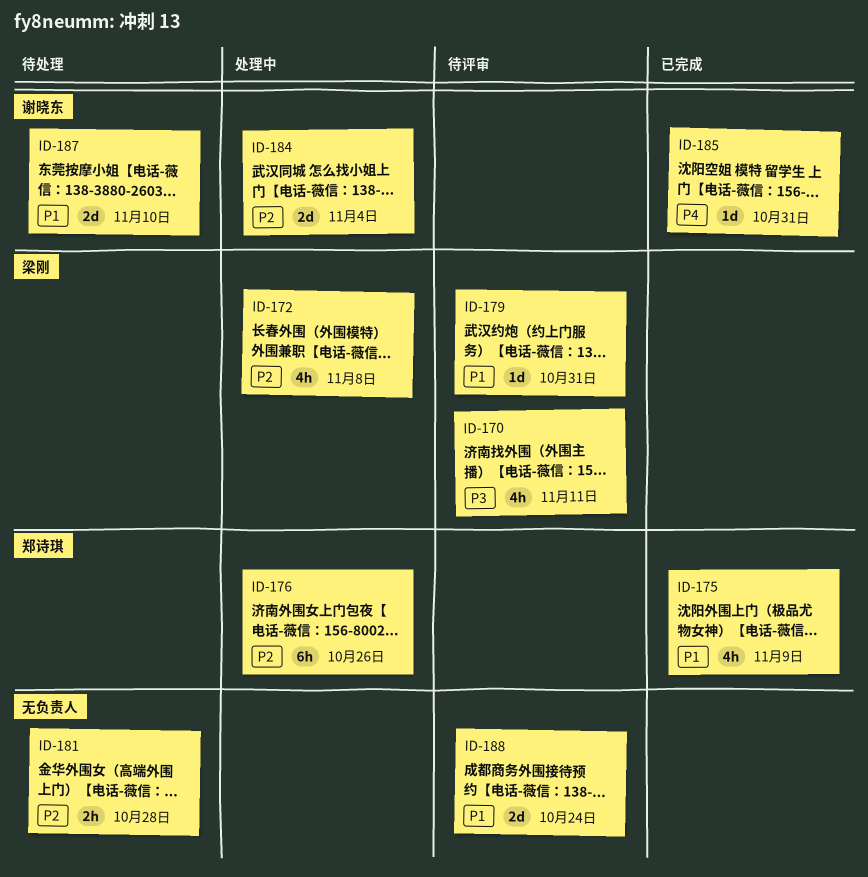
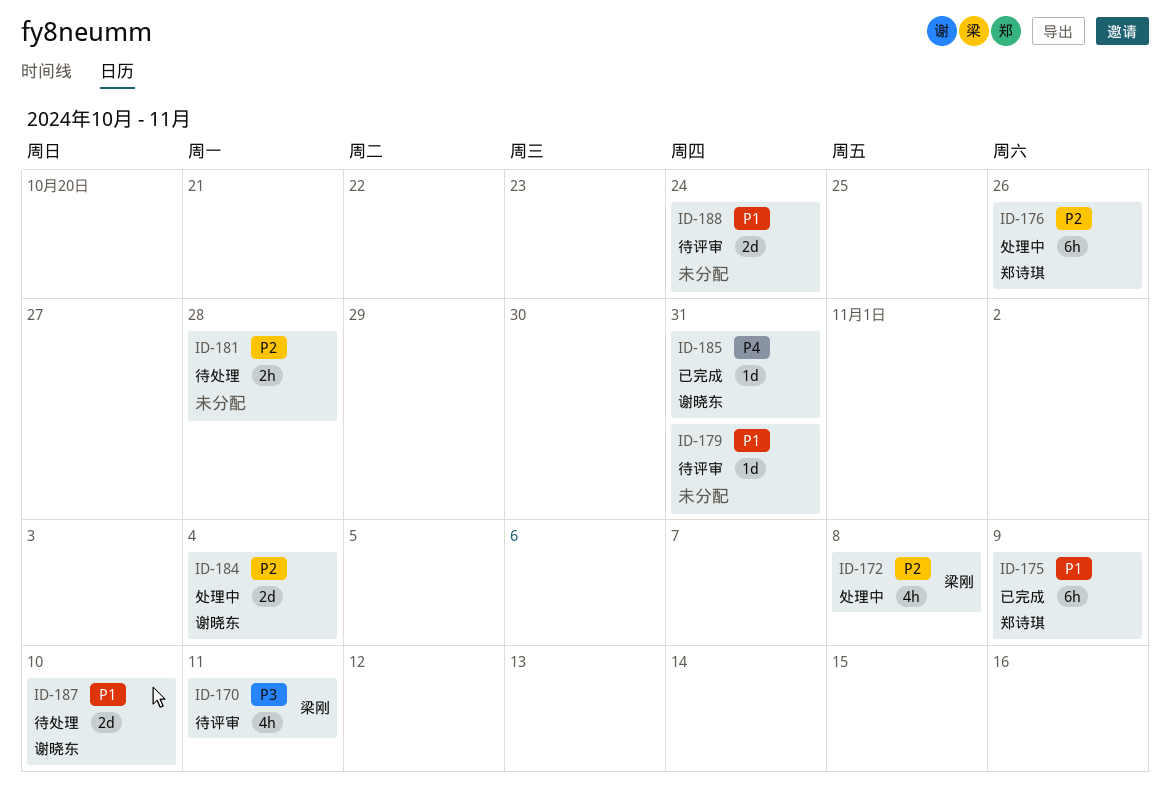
ID-175, estimate: 4h -> 6h
ID-179, owner: 梁刚 -> none

